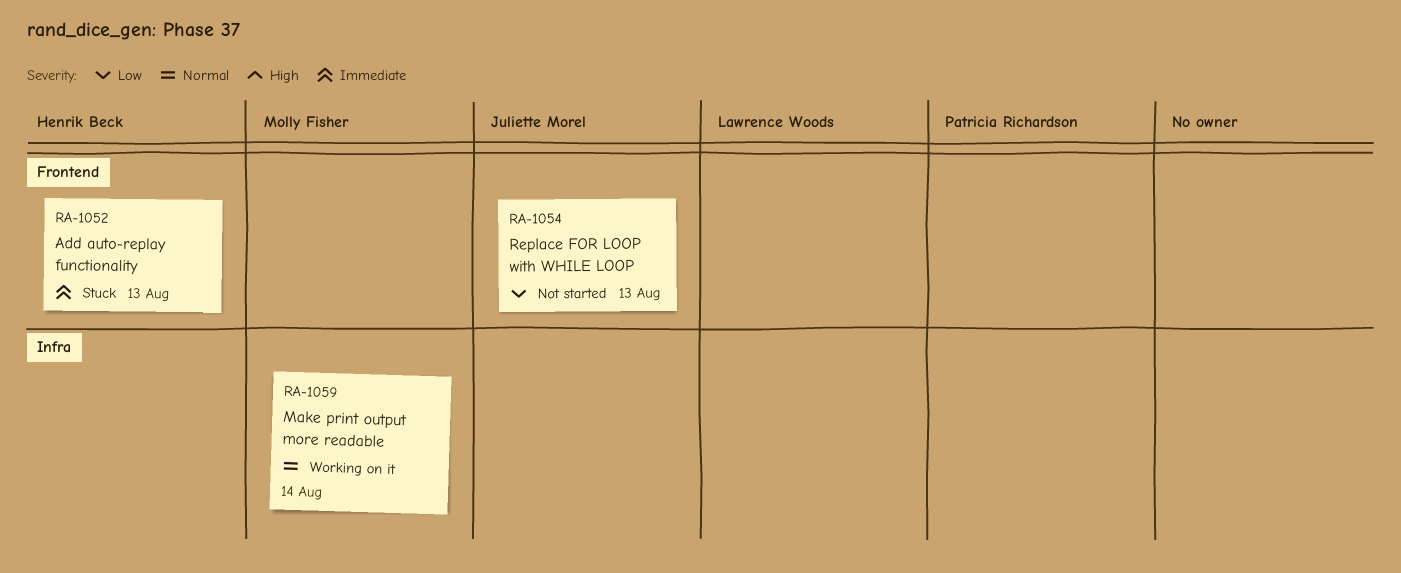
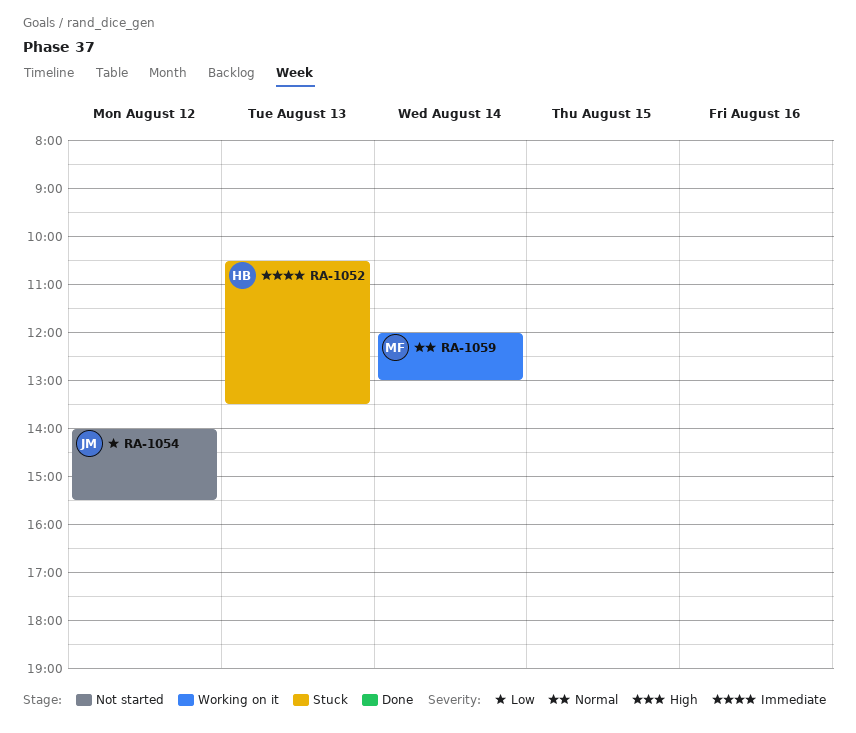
RA-1054, day: Aug 13 -> Aug 12

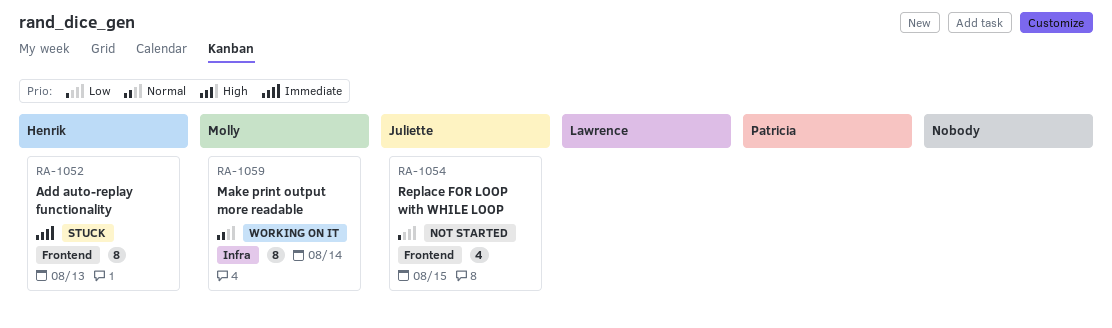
RA-1054, day: Aug 12 -> Aug 15

